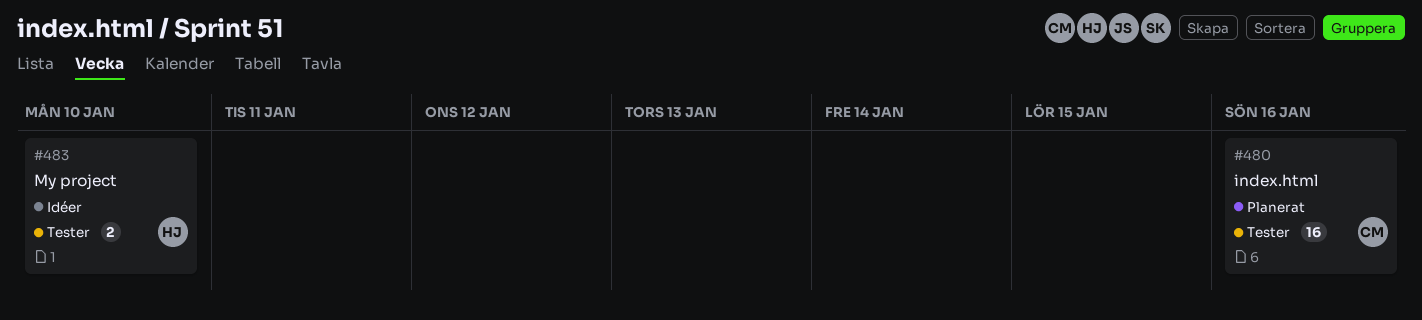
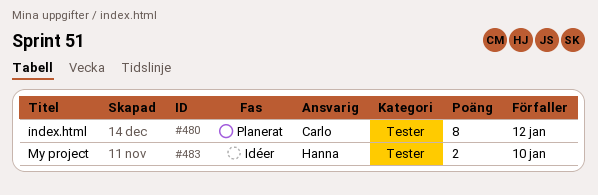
#480, estimate: 16 -> 8
#480, due: Jan 16 -> Jan 12

